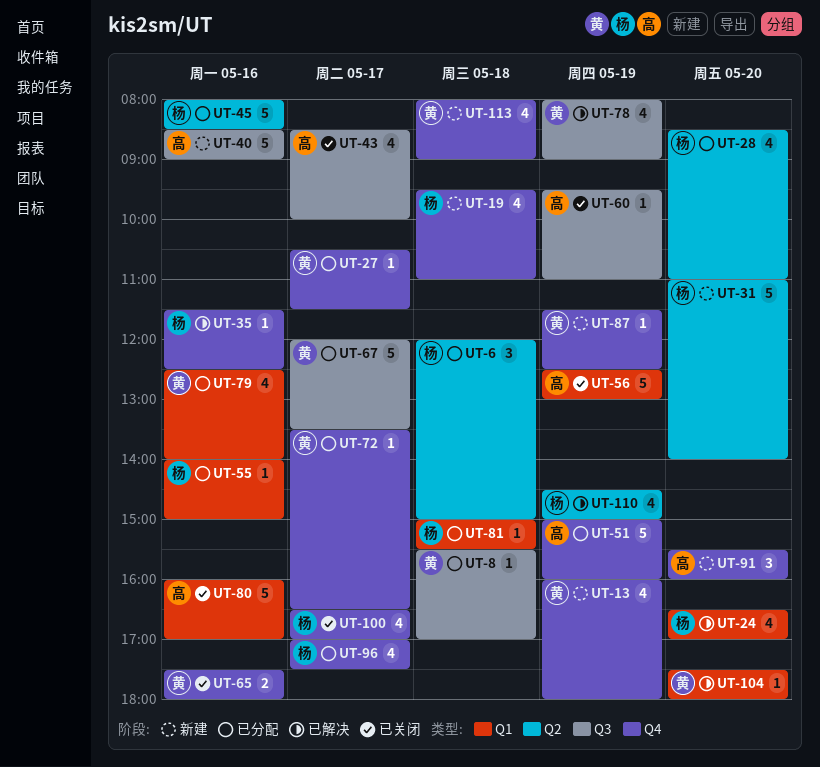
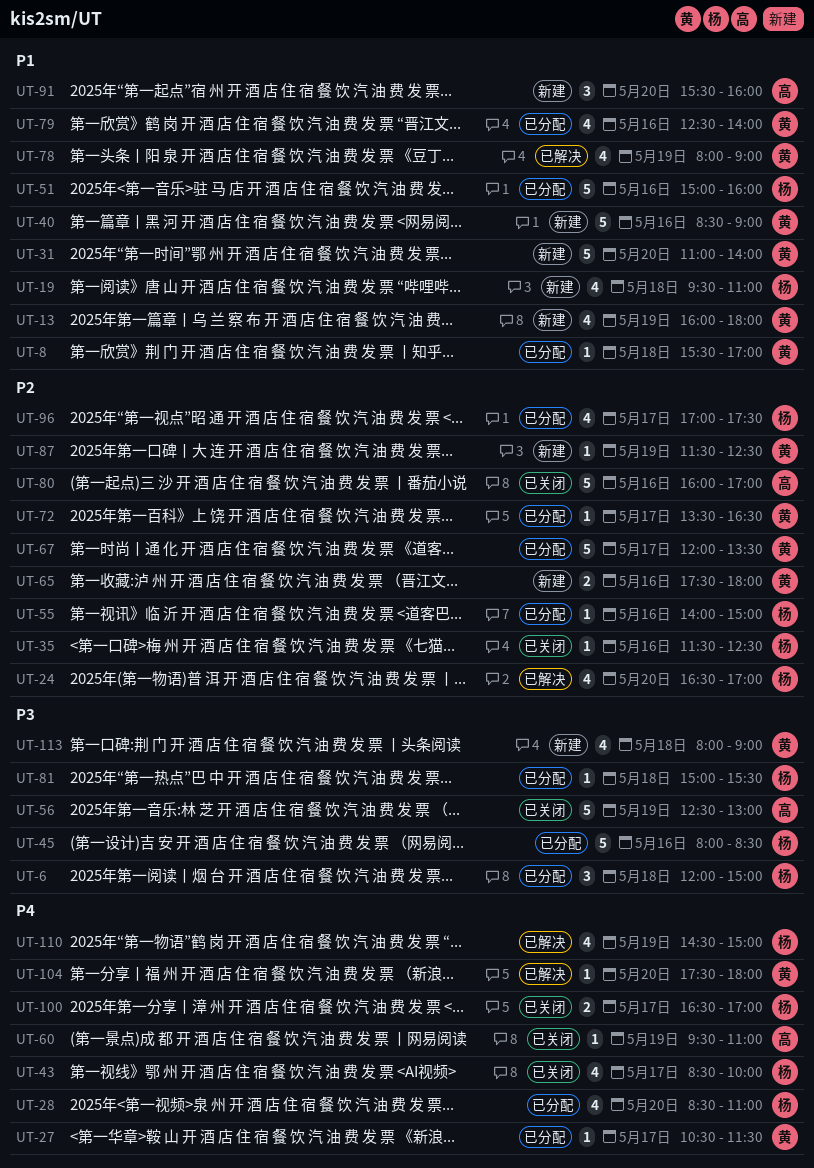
UT-31, owner: 杨 -> 黄
UT-35, status: 已解决 -> 已关闭
UT-40, owner: 高 -> 黄
UT-43, owner: 高 -> 杨
UT-51, owner: 高 -> 杨
UT-51, day: May 19 -> May 16
UT-65, status: 已关闭 -> 新建
UT-100, estimate: 4 -> 2

